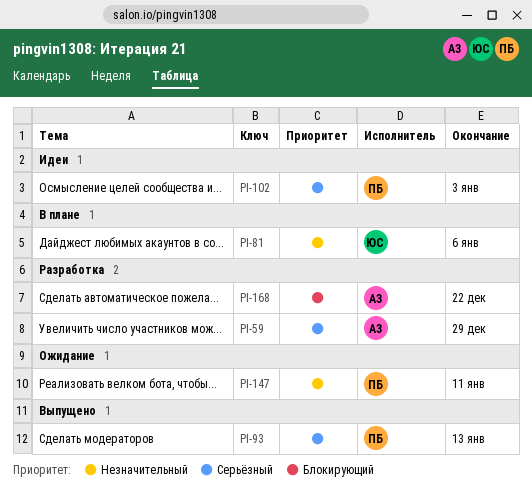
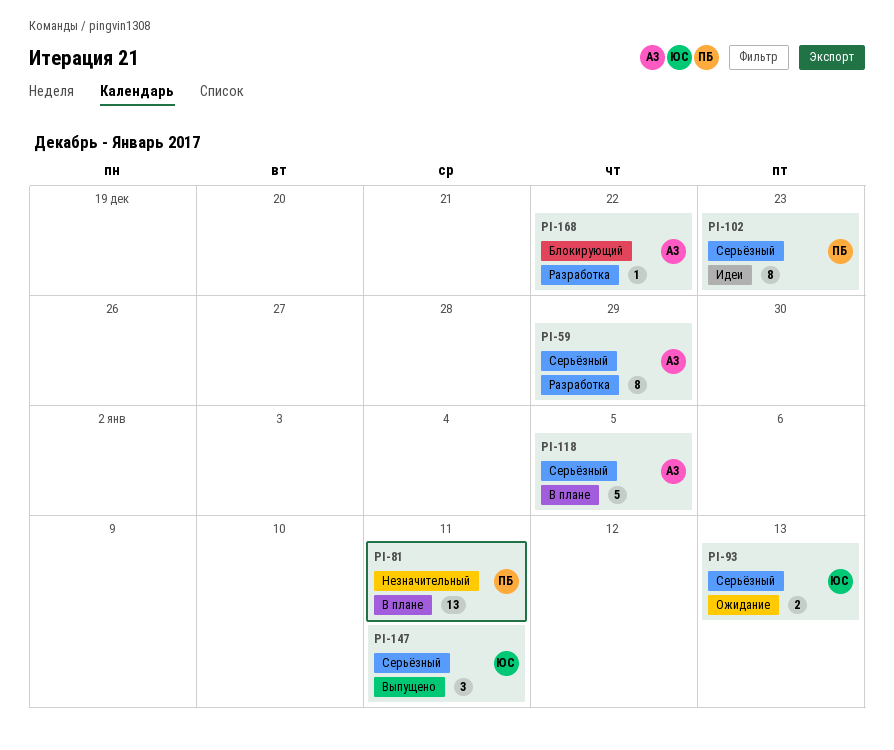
PI-81, owner: ЮС -> ПБ
PI-81, due: Jan 6 -> Jan 11
PI-93, status: Выпущено -> Ожидание
PI-93, owner: ПБ -> ЮС
PI-102, due: Jan 3 -> Dec 23
PI-118: none -> present
PI-147, status: Ожидание -> Выпущено
PI-147, owner: ПБ -> ЮС
PI-147, priority: Незначительный -> Серьёзный

